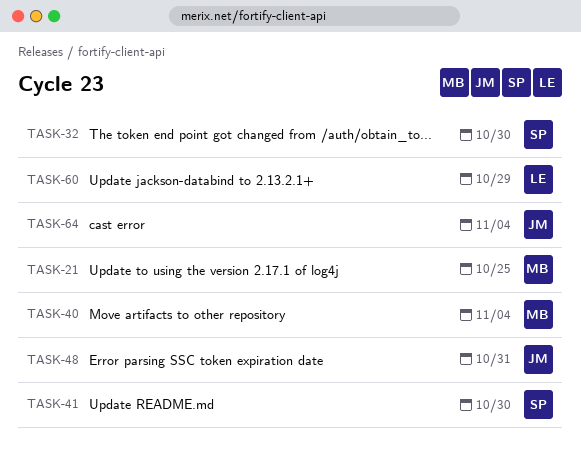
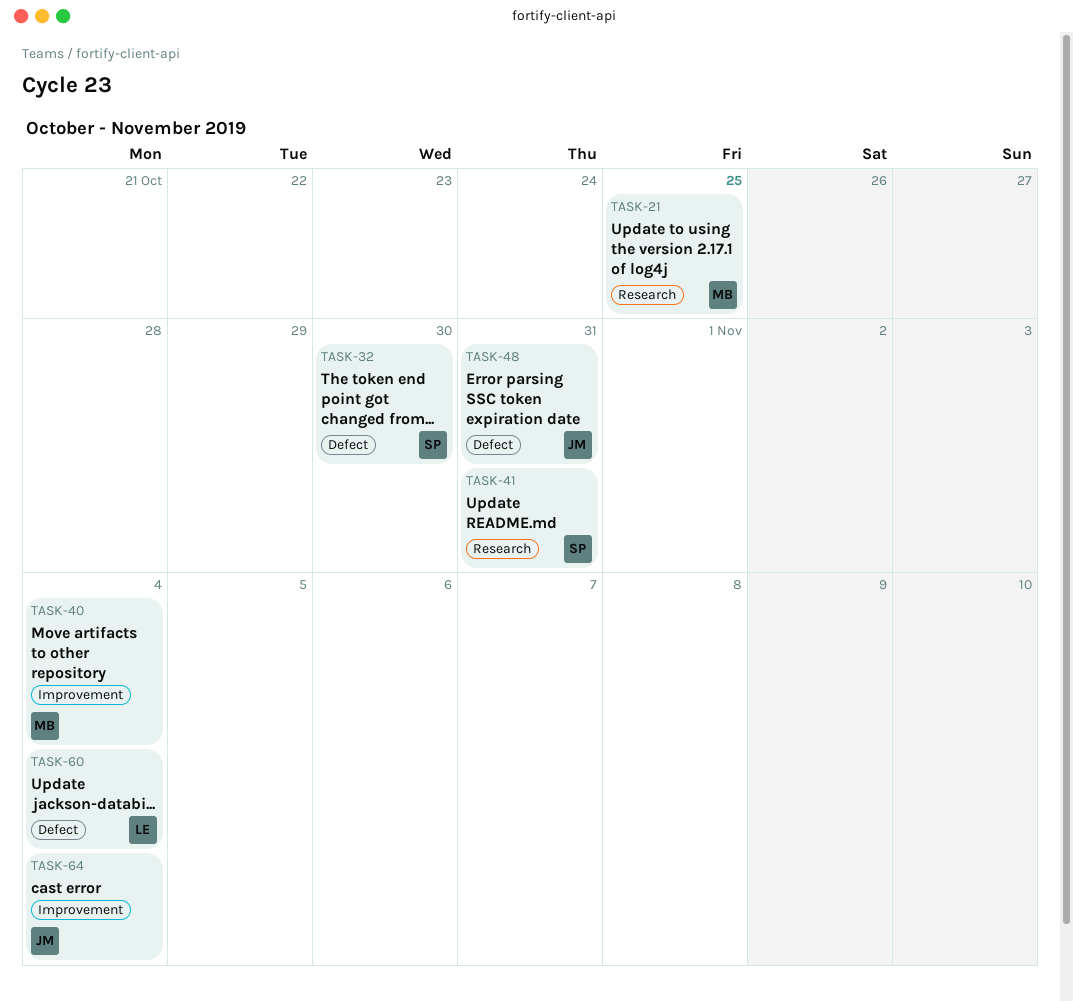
TASK-41, due: Oct 30 -> Oct 31
TASK-60, due: Oct 29 -> Nov 4

